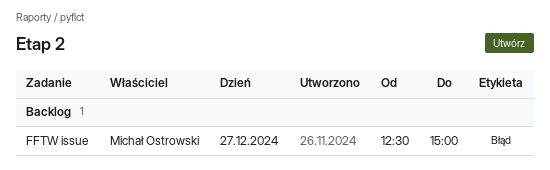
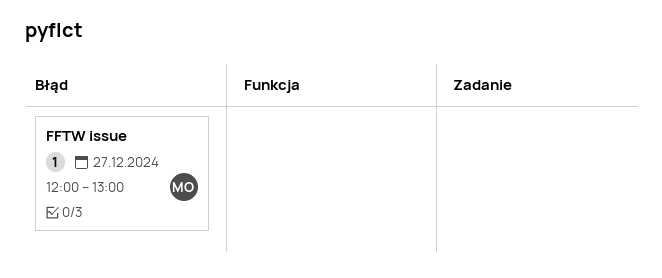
FFTW issue, begins: 12:30 -> 12:00
FFTW issue, ends: 15:00 -> 13:00

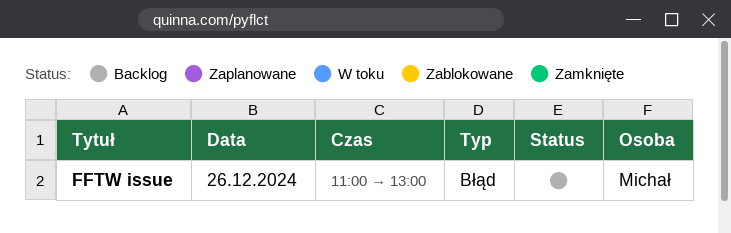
FFTW issue, day: Dec 27 -> Dec 26
FFTW issue, begins: 12:00 -> 11:00

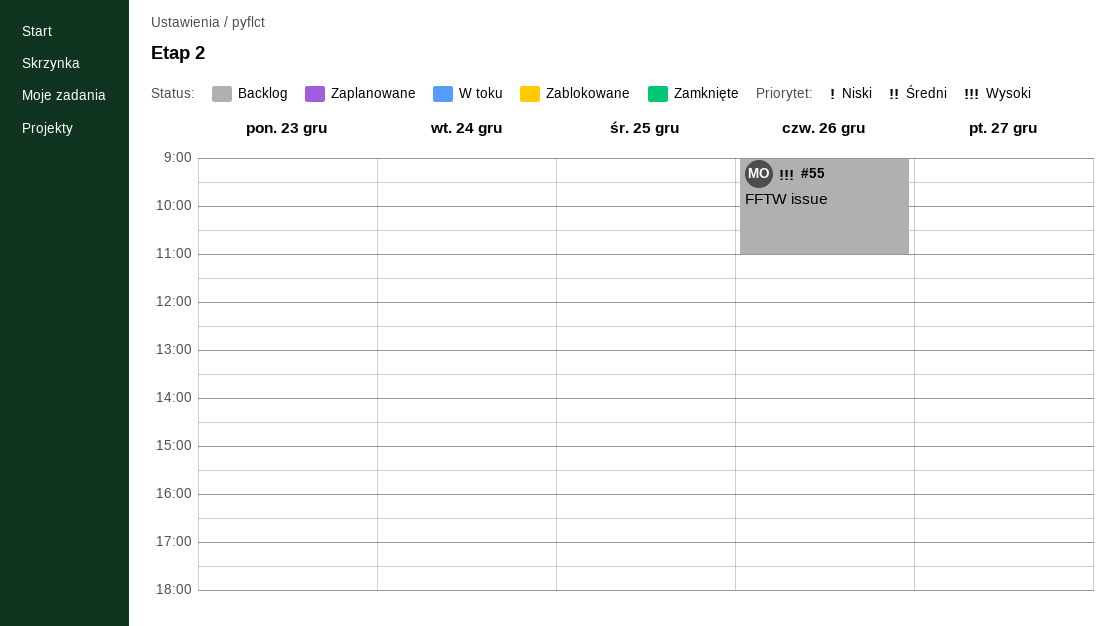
FFTW issue, begins: 11:00 -> 09:00
FFTW issue, ends: 13:00 -> 11:00

